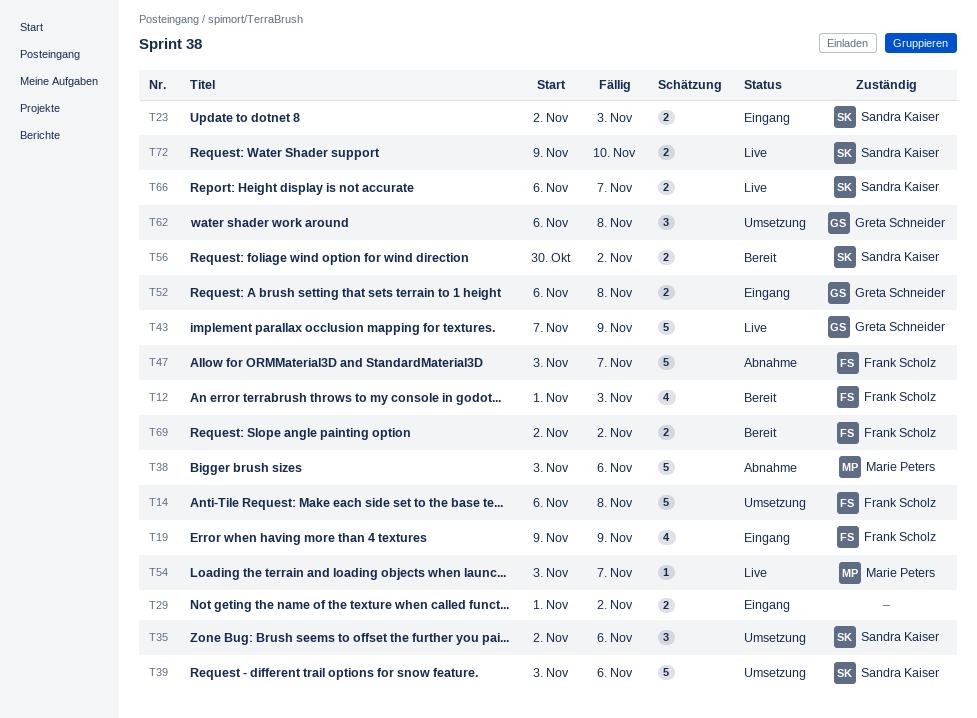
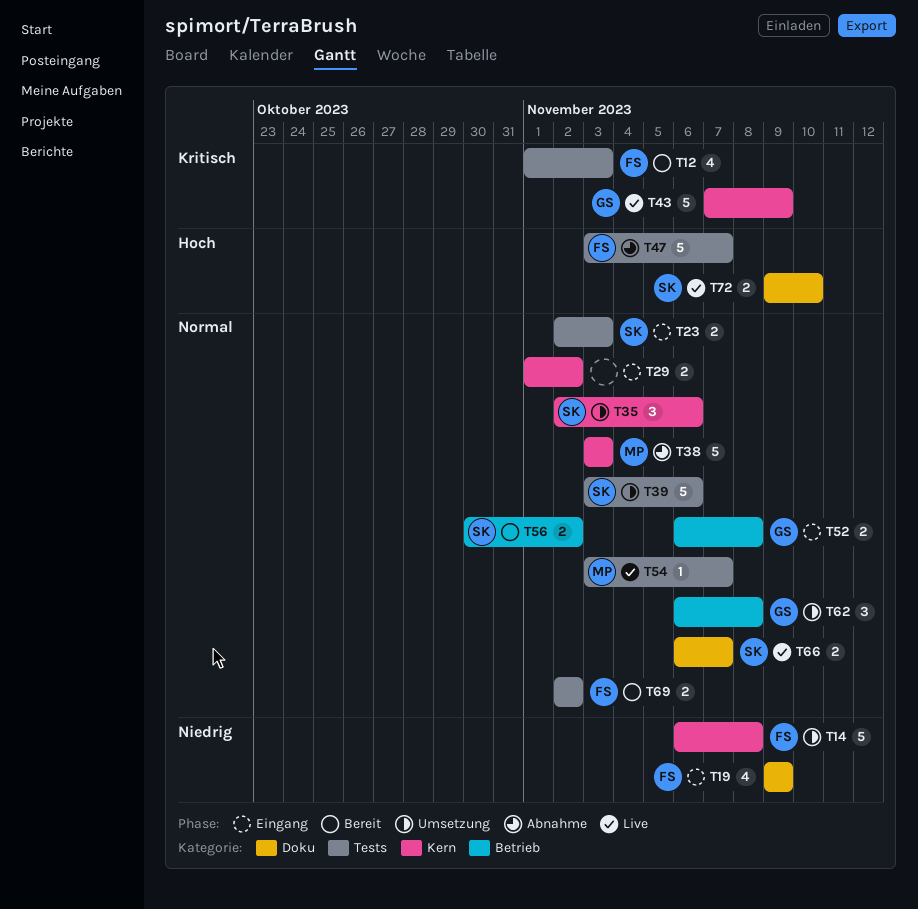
T38, due: Nov 6 -> Nov 3

